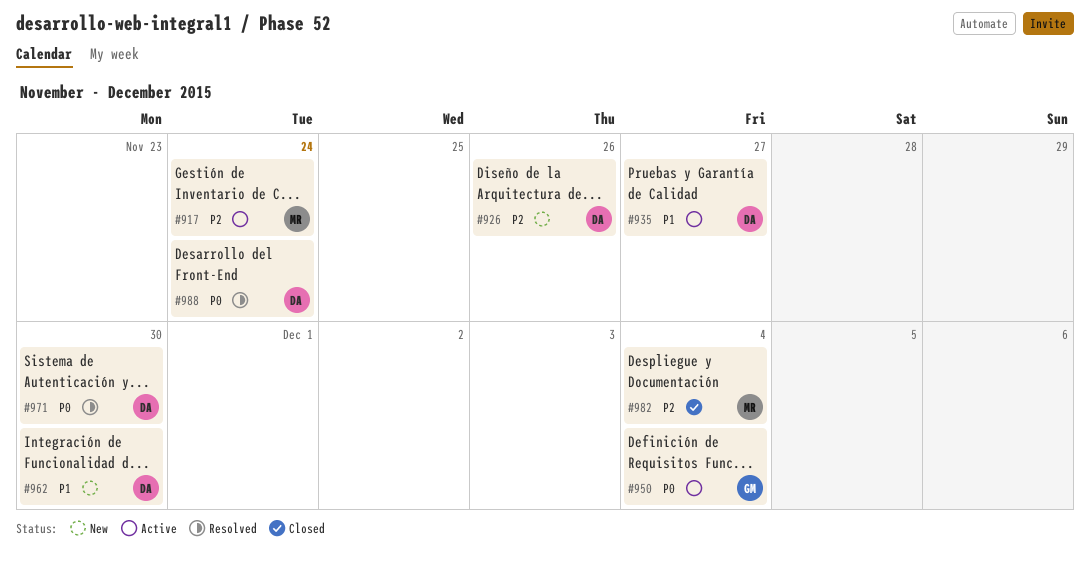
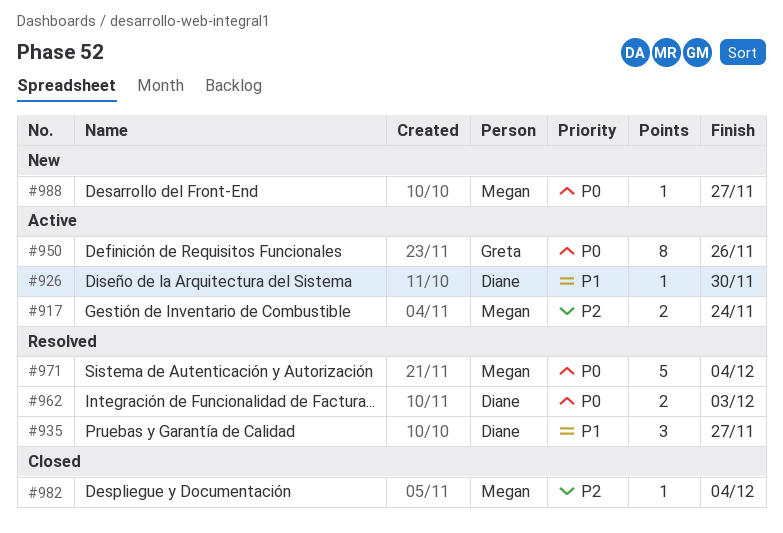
#926, status: New -> Active
#926, priority: P2 -> P1
#926, due: Nov 26 -> Nov 30
#935, status: Active -> Resolved
#950, due: Dec 4 -> Nov 26
#962, status: New -> Resolved
#962, priority: P1 -> P0
#962, due: Nov 30 -> Dec 3
#971, owner: Diane -> Megan
#971, due: Nov 30 -> Dec 4
#988, status: Resolved -> New
#988, owner: Diane -> Megan
#988, due: Nov 24 -> Nov 27

